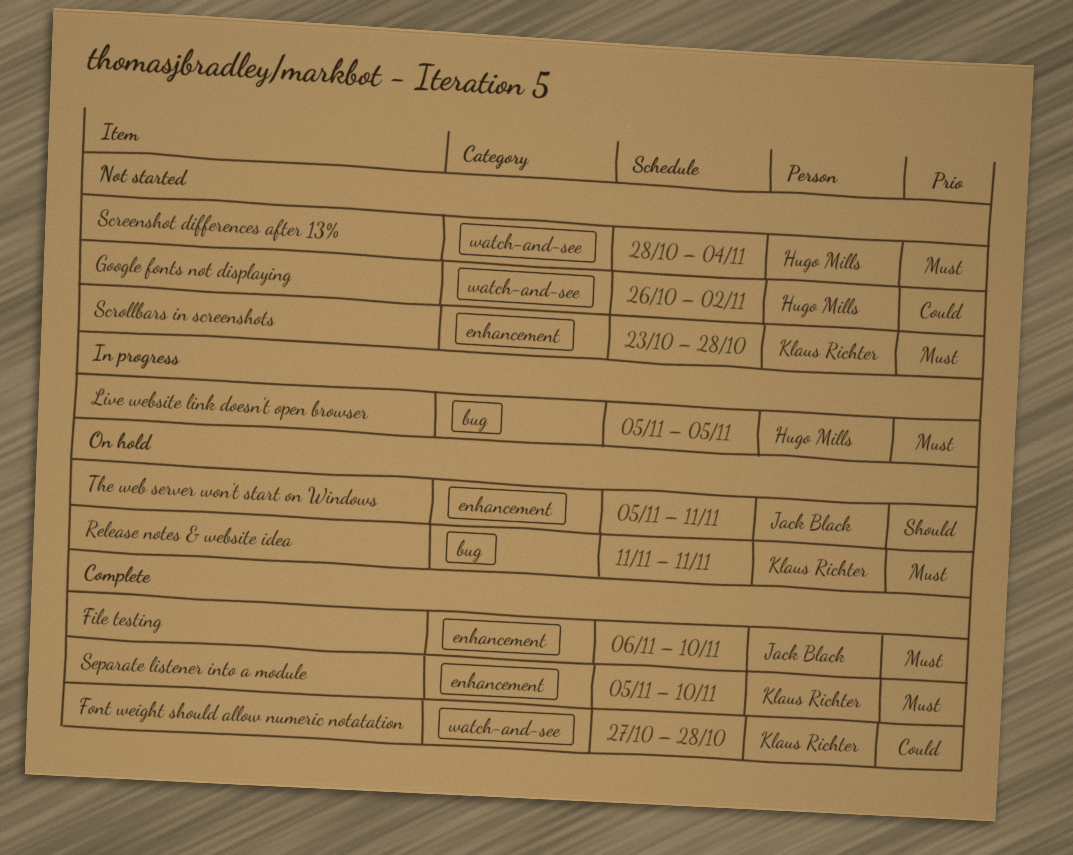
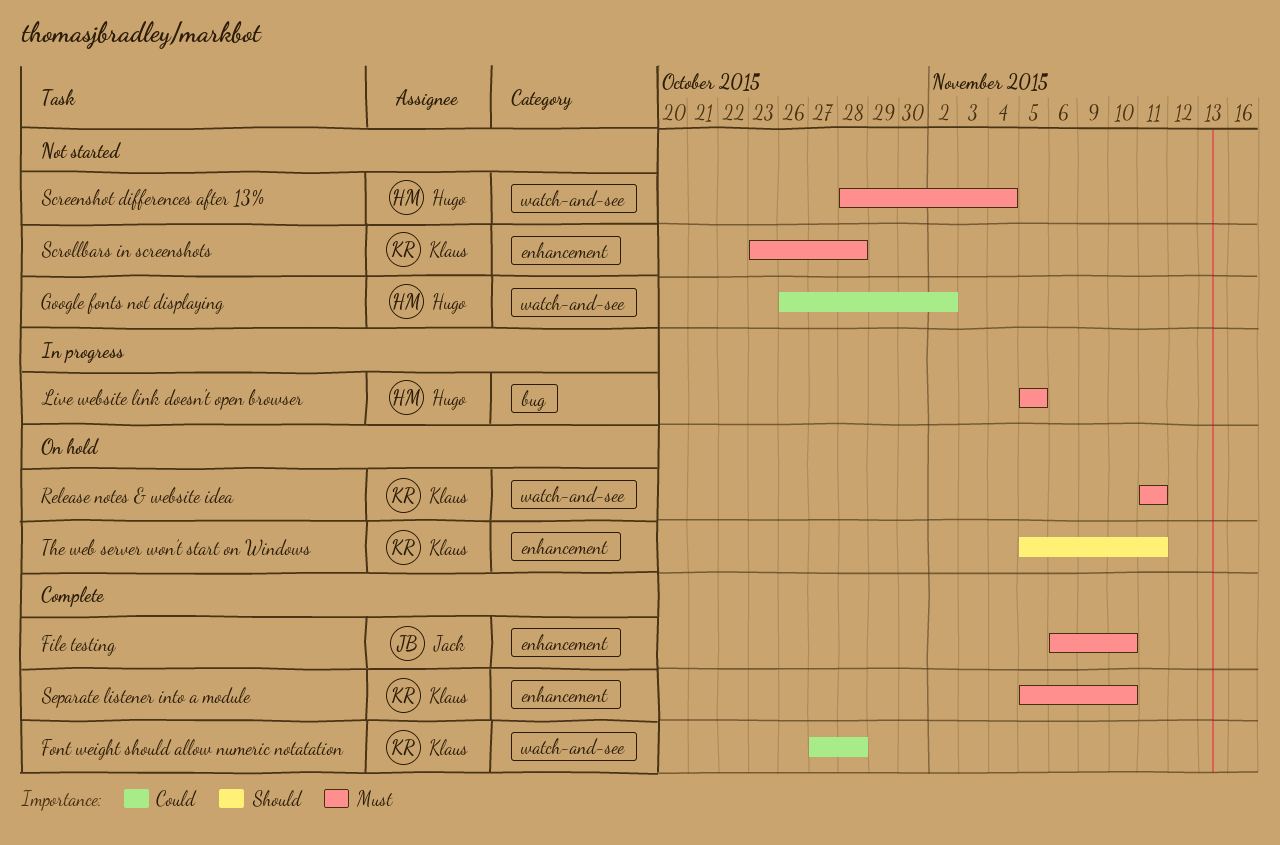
Release notes & website idea, label: bug -> watch-and-see
The web server won’t start on Windows, owner: Jack Black -> Klaus Richter

